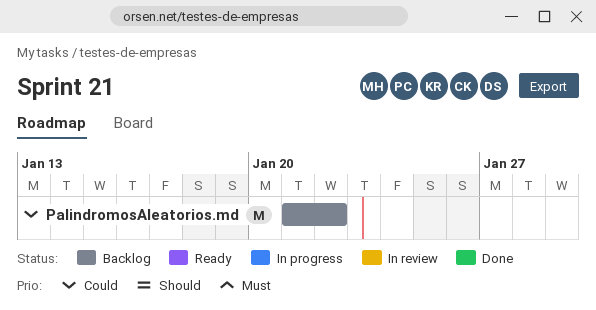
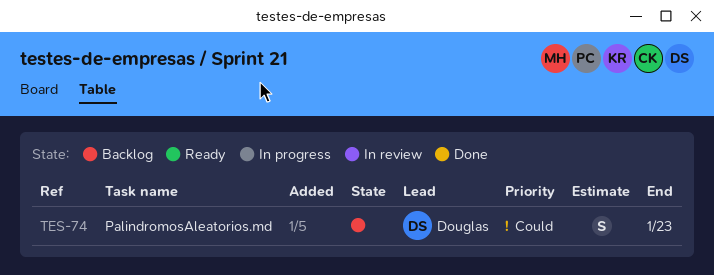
PalindromosAleatorios.md, estimate: M -> S
PalindromosAleatorios.md, due: Jan 22 -> Jan 23

